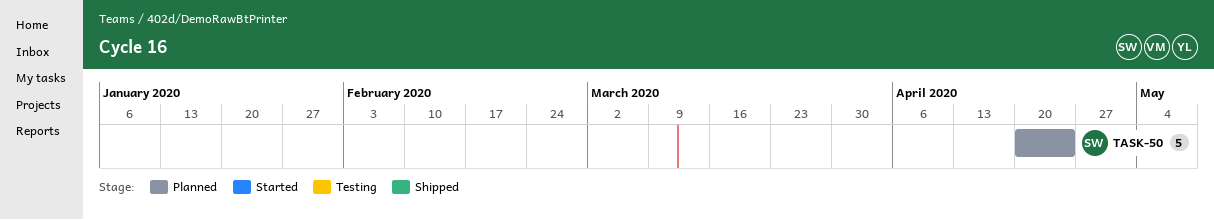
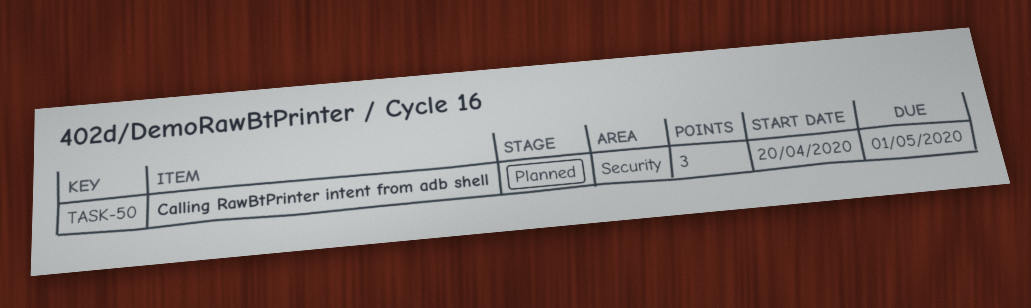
TASK-50, estimate: 5 -> 3
TASK-50, due: Apr 24 -> May 1

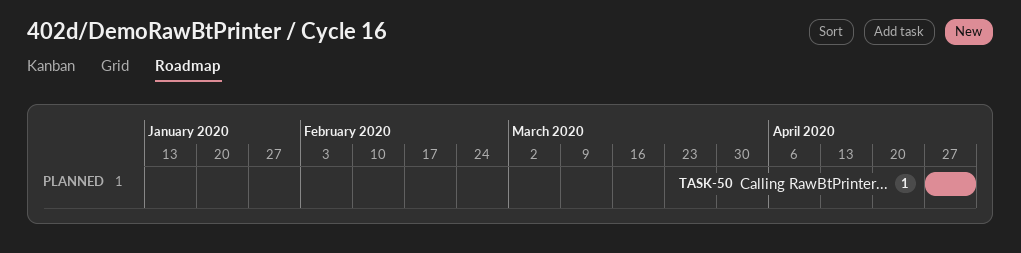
TASK-50, estimate: 3 -> 1
TASK-50, start: Apr 20 -> Apr 27

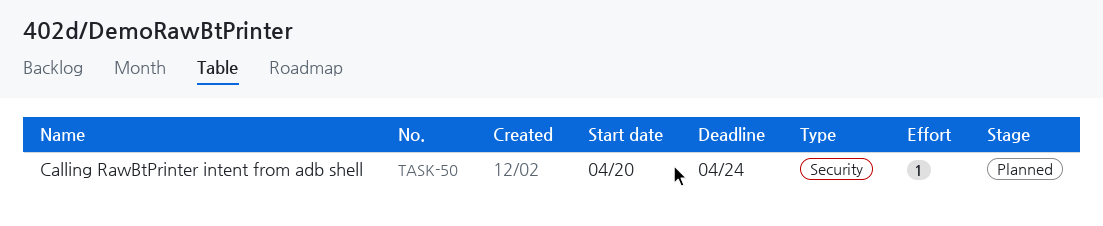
TASK-50, start: Apr 27 -> Apr 20
TASK-50, due: May 1 -> Apr 24

